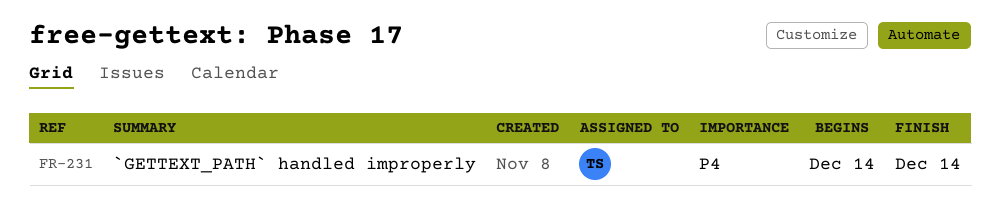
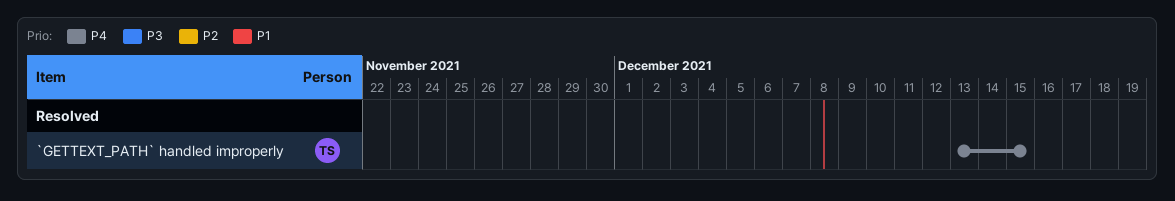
`GETTEXT_PATH` handled improperly, start: Dec 14 -> Dec 13
`GETTEXT_PATH` handled improperly, due: Dec 14 -> Dec 15

